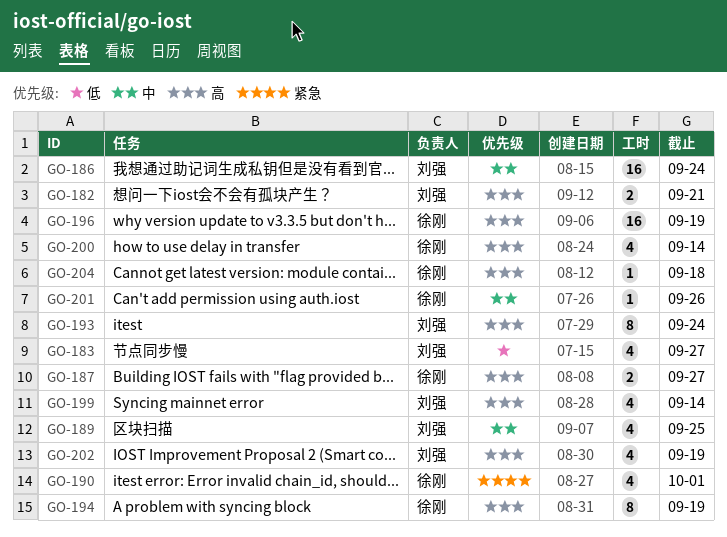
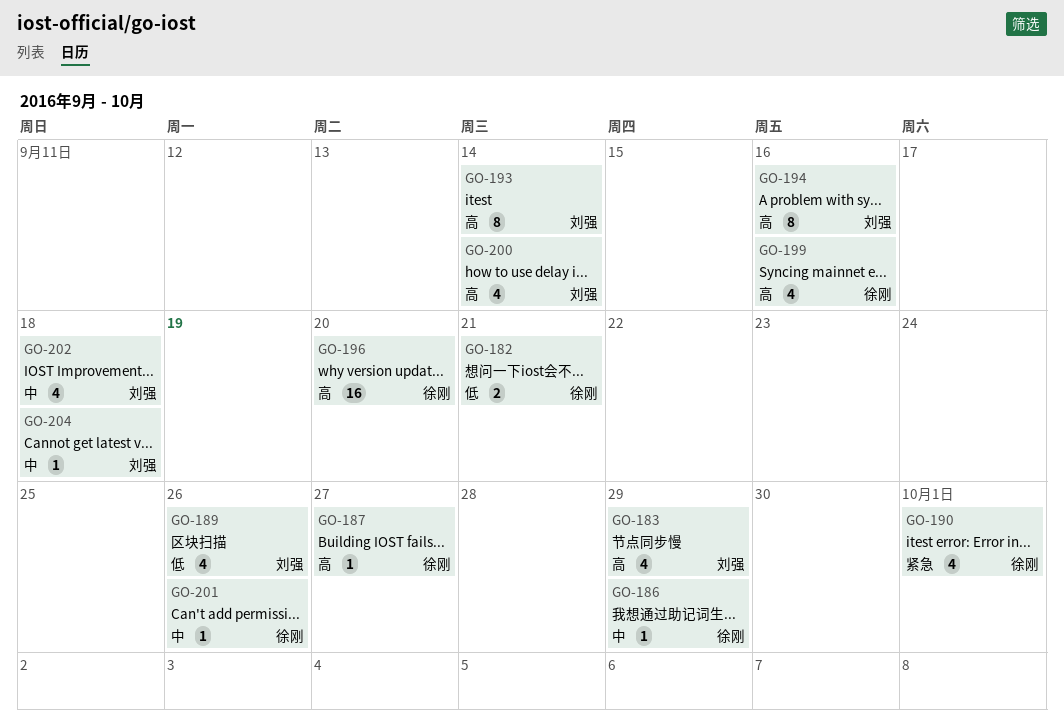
GO-182, owner: 刘强 -> 徐刚
GO-182, priority: 高 -> 低
GO-183, priority: 低 -> 高
GO-183, due: Sep 27 -> Sep 29
GO-186, owner: 刘强 -> 徐刚
GO-186, estimate: 16 -> 1
GO-186, due: Sep 24 -> Sep 29
GO-187, estimate: 2 -> 1
GO-189, priority: 中 -> 低
GO-189, due: Sep 25 -> Sep 26
GO-193, due: Sep 24 -> Sep 14
GO-194, owner: 徐刚 -> 刘强
GO-194, due: Sep 19 -> Sep 16
GO-196, due: Sep 19 -> Sep 20
GO-199, owner: 刘强 -> 徐刚
GO-199, due: Sep 14 -> Sep 16
GO-200, owner: 徐刚 -> 刘强
GO-202, priority: 高 -> 中
GO-202, due: Sep 19 -> Sep 18
GO-204, owner: 徐刚 -> 刘强
GO-204, priority: 高 -> 中

